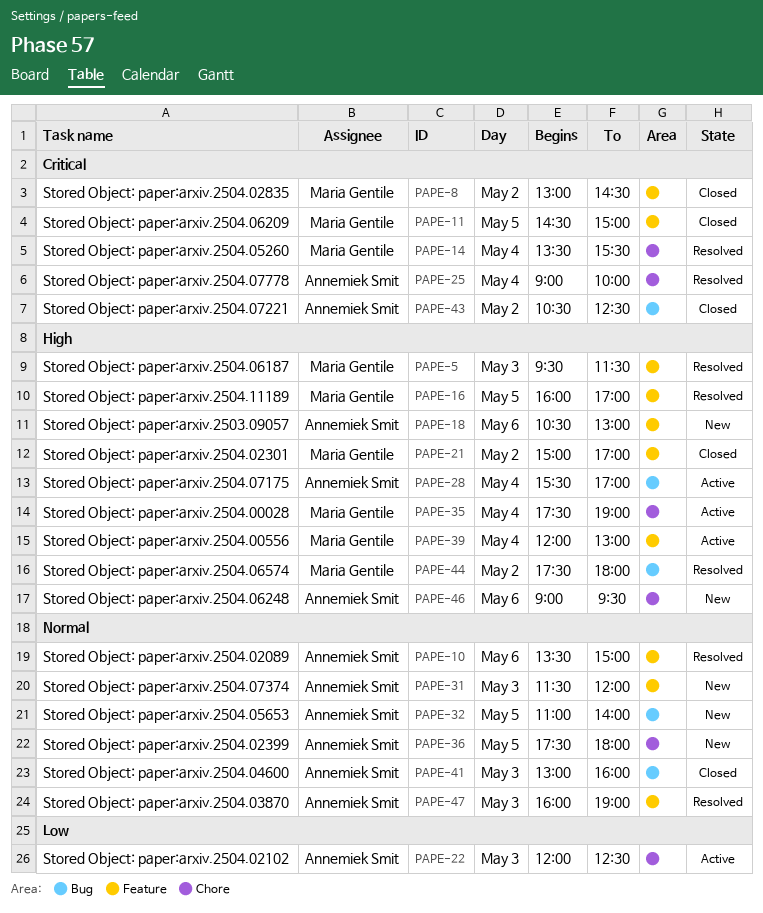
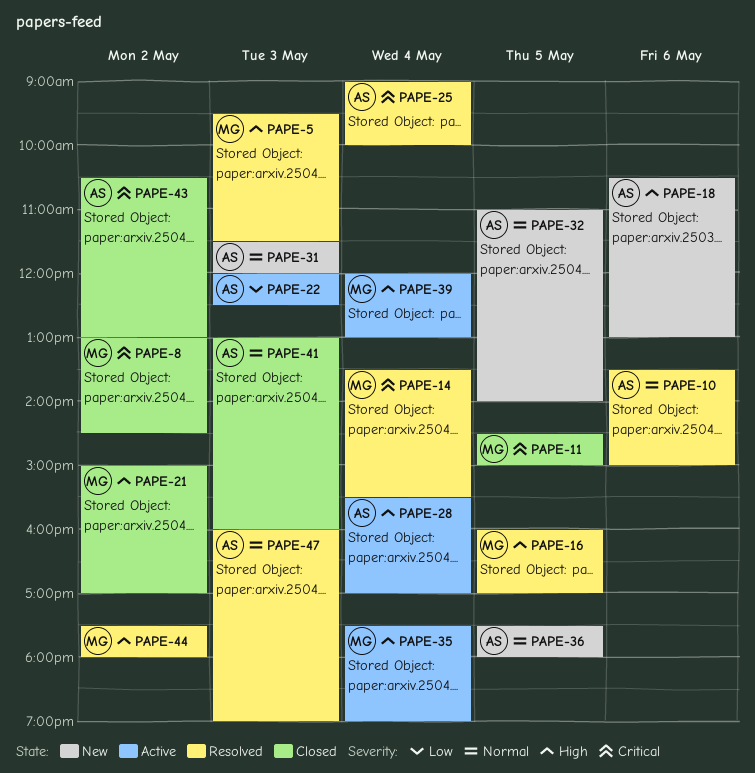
PAPE-43, ends: 12:30 -> 13:00
PAPE-46: present -> none

